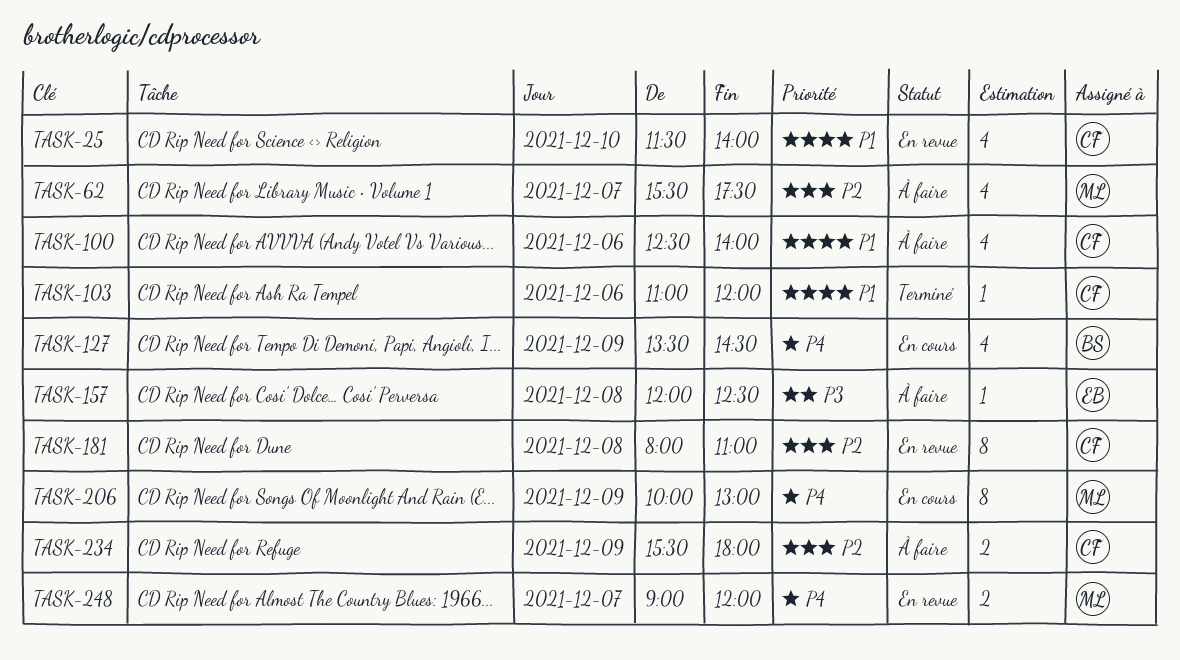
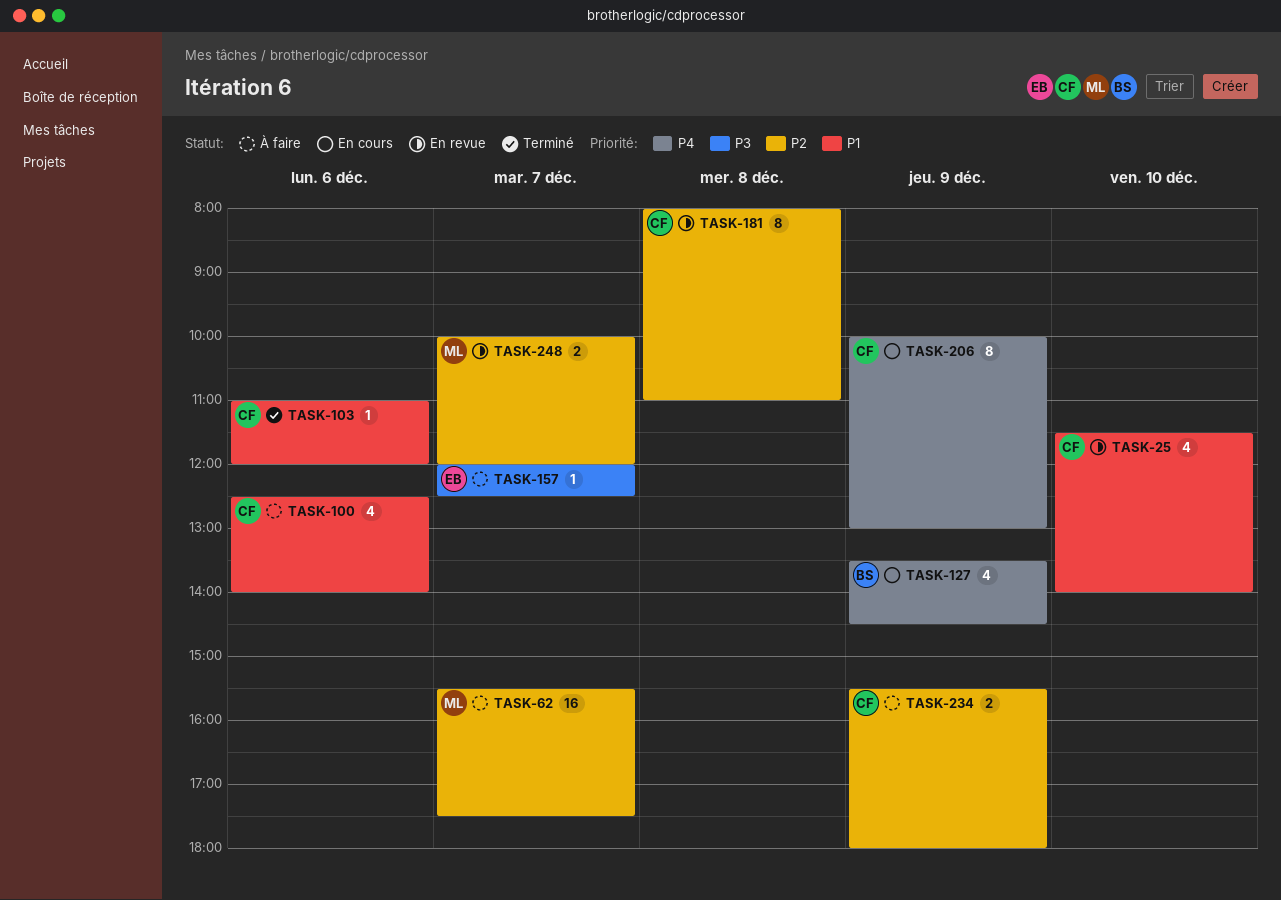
TASK-62, estimate: 4 -> 16
TASK-157, day: Dec 8 -> Dec 7
TASK-206, owner: ML -> CF
TASK-248, priority: P4 -> P2
TASK-248, begins: 09:00 -> 10:00

